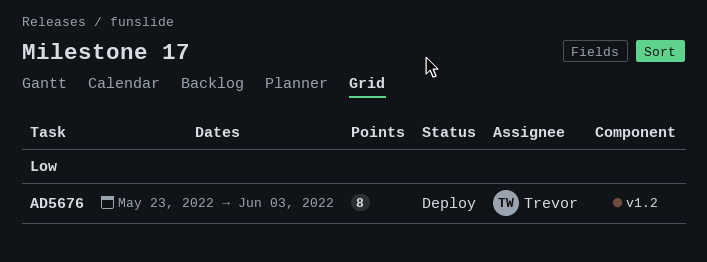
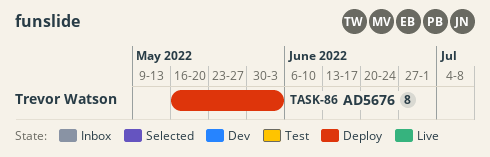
AD5676, start: May 23 -> May 16

